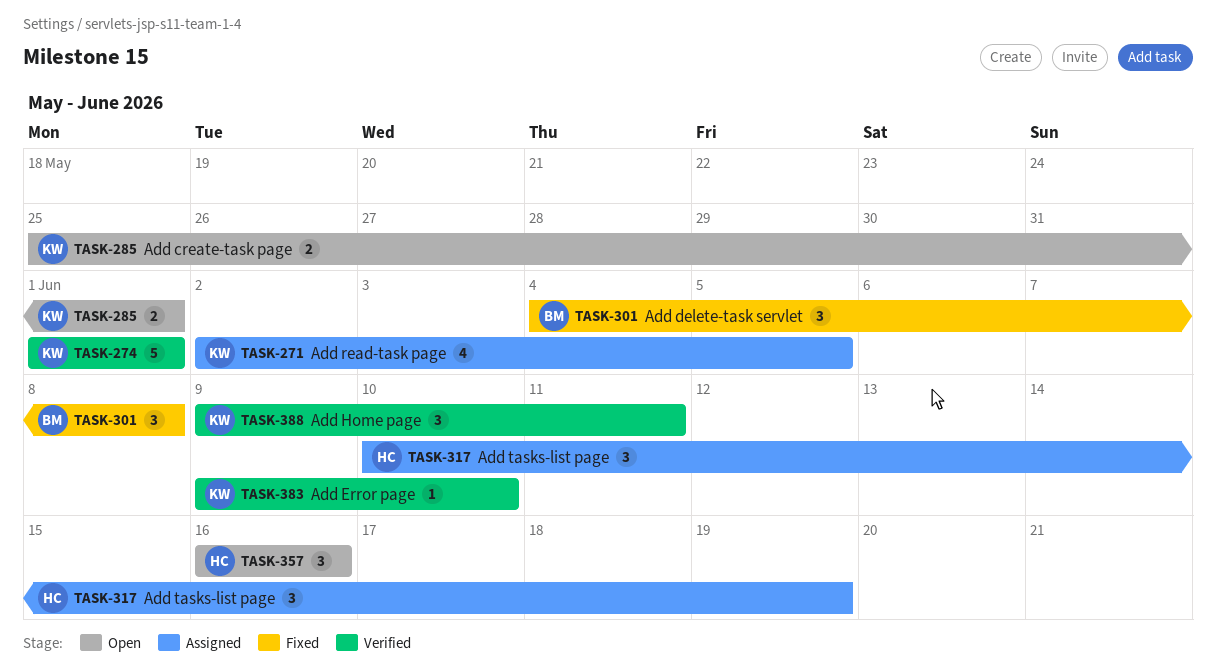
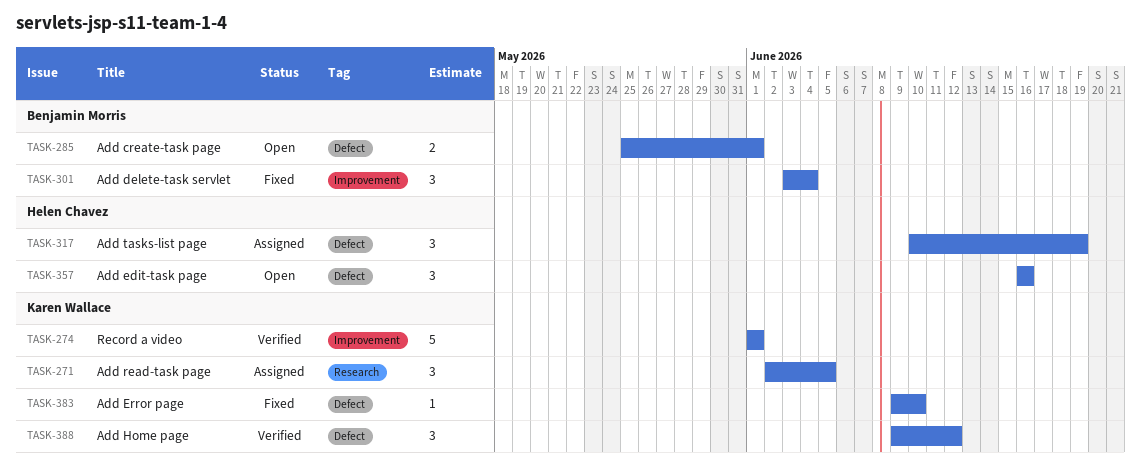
TASK-271, estimate: 4 -> 3
TASK-285, owner: Karen Wallace -> Benjamin Morris
TASK-301, start: Jun 4 -> Jun 3
TASK-301, due: Jun 8 -> Jun 4
TASK-383, status: Verified -> Fixed
TASK-388, due: Jun 11 -> Jun 12

